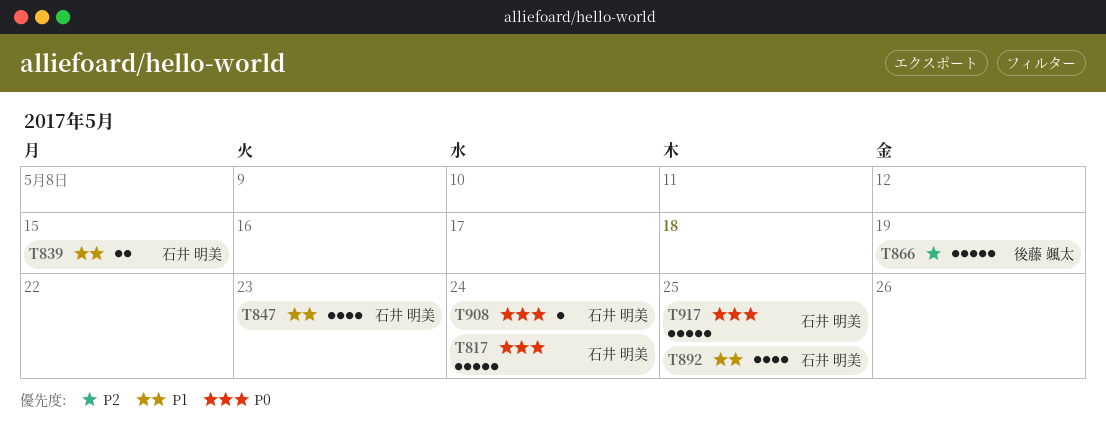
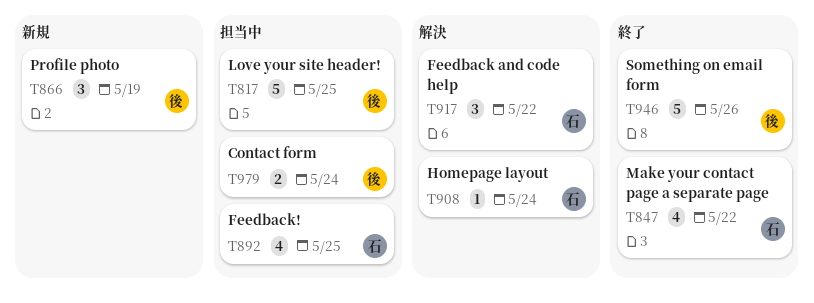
T817, owner: 石井 明美 -> 後藤 颯太
T817, due: May 24 -> May 25
T839: present -> none
T847, due: May 23 -> May 22
T866, estimate: 5 -> 3
T917, estimate: 5 -> 3
T917, due: May 25 -> May 22
T946: none -> present
T979: none -> present

